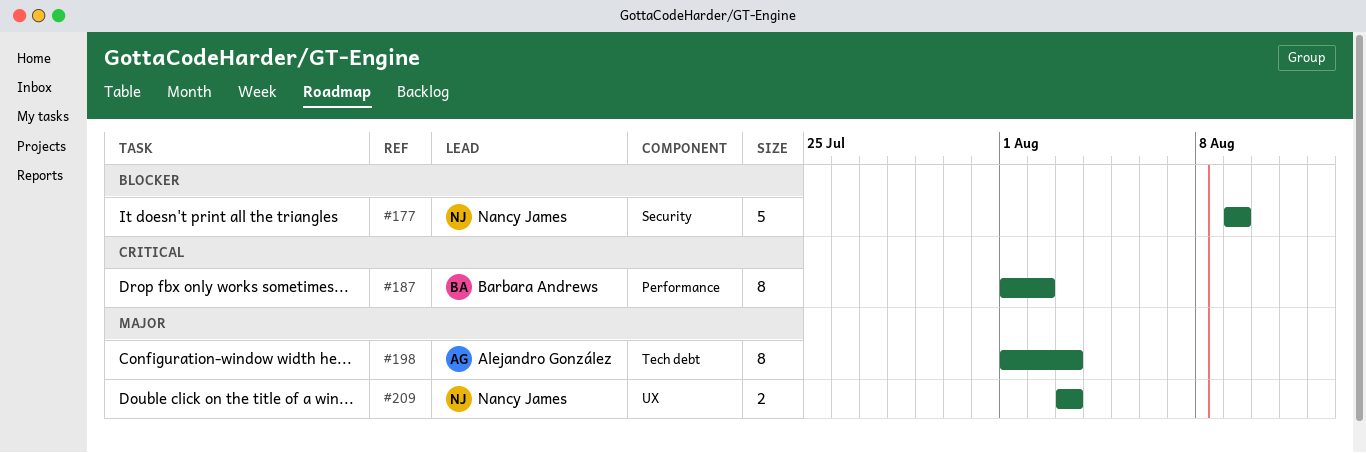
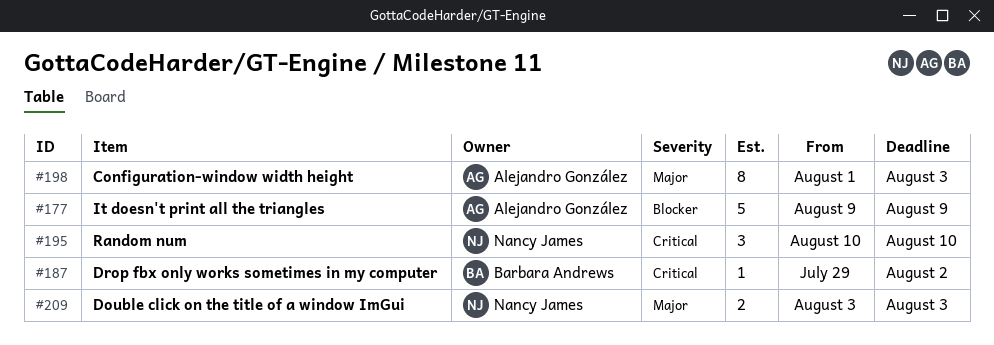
#177, owner: Nancy James -> Alejandro González
#187, estimate: 8 -> 1
#187, start: Aug 1 -> Jul 29
#195: none -> present

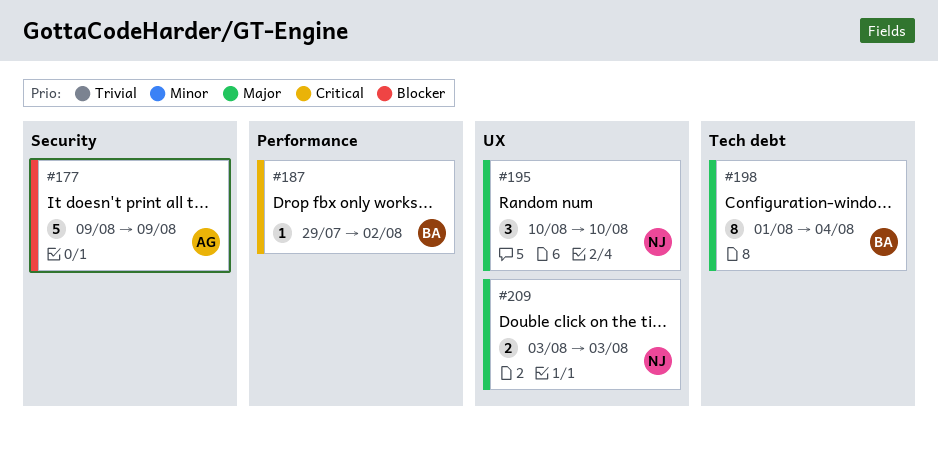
#195, priority: Critical -> Major
#198, owner: Alejandro González -> Barbara Andrews
#198, due: Aug 3 -> Aug 4

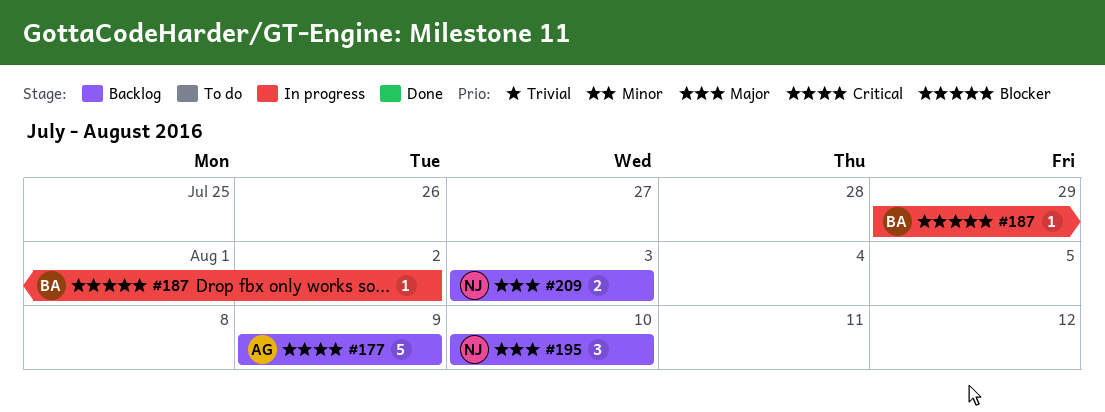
#177, priority: Blocker -> Critical
#187, priority: Critical -> Blocker
#198: present -> none

